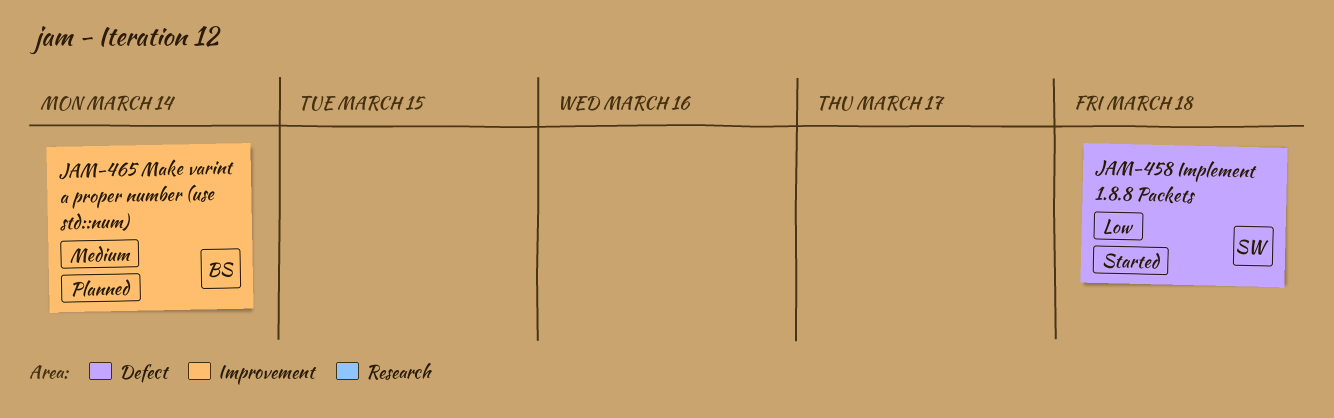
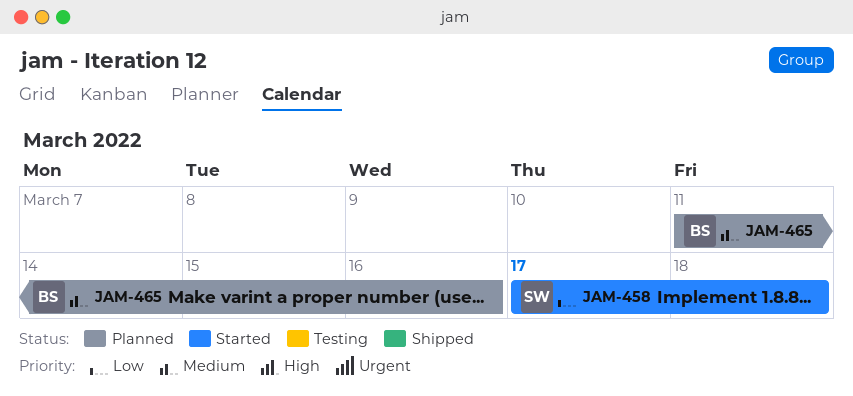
JAM-465, due: Mar 14 -> Mar 16

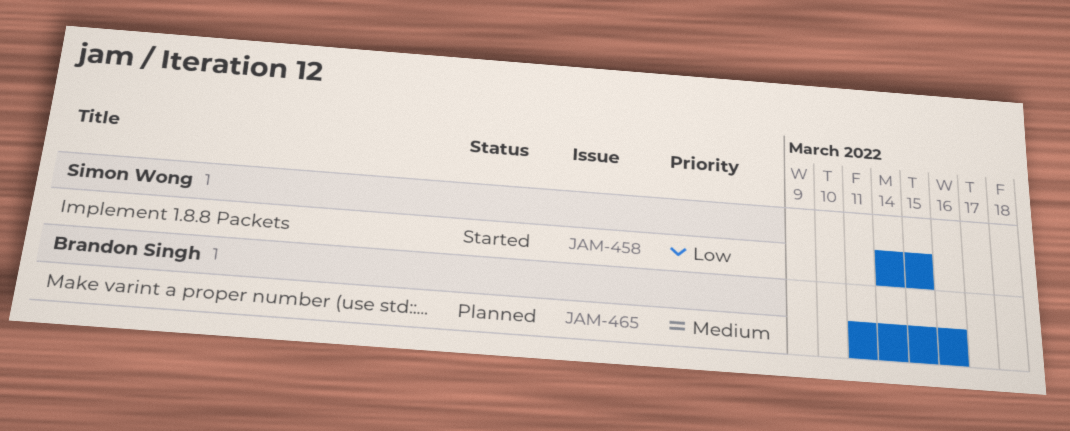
JAM-458, start: Mar 17 -> Mar 14
JAM-458, due: Mar 18 -> Mar 15

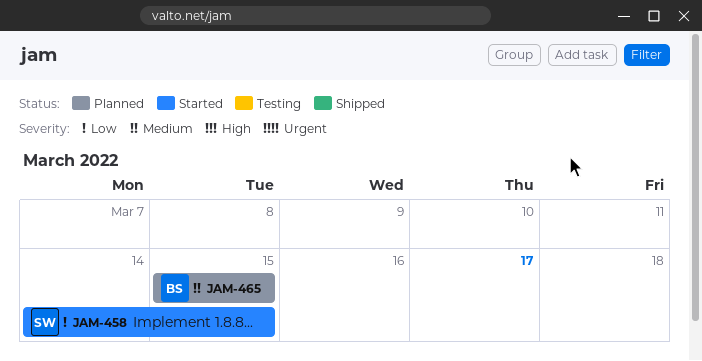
JAM-465, start: Mar 11 -> Mar 15
JAM-465, due: Mar 16 -> Mar 15

